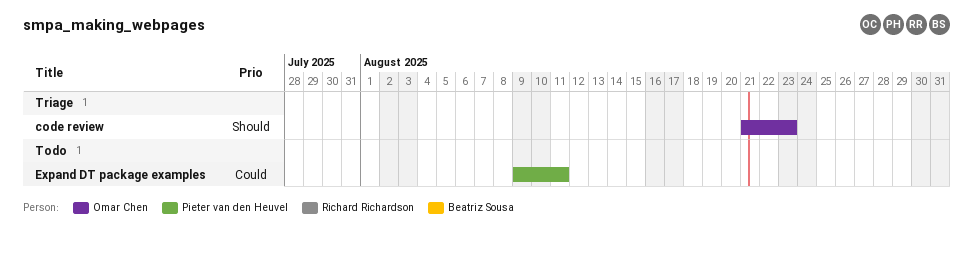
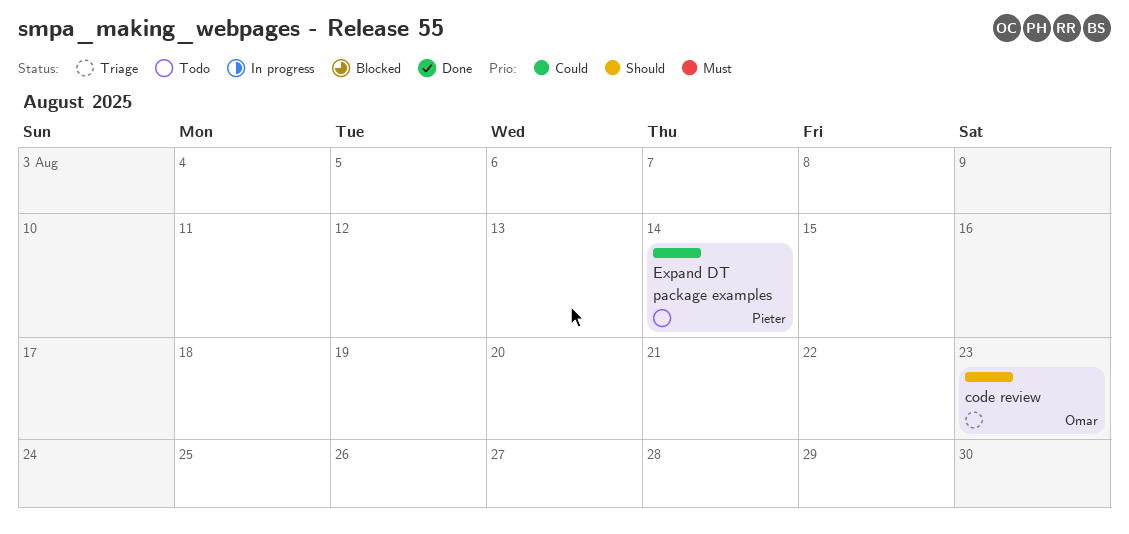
Expand DT package examples, due: Aug 11 -> Aug 14

